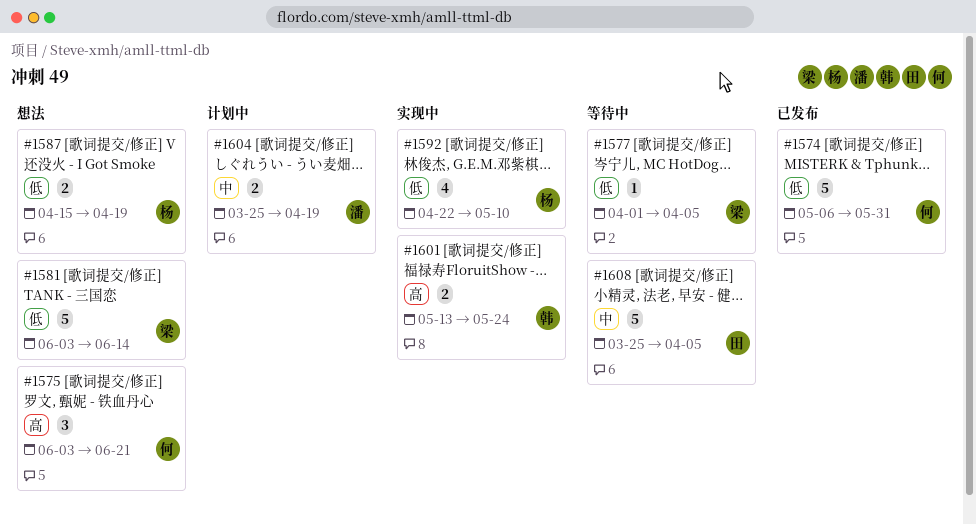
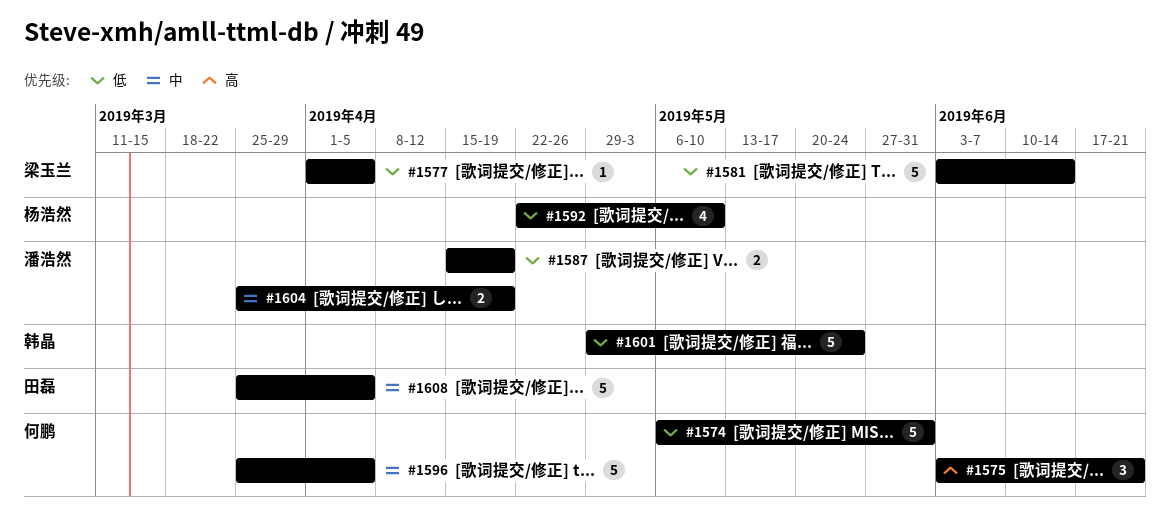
#1587, owner: 杨浩然 -> 潘浩然
#1596: none -> present
#1601, priority: 高 -> 低
#1601, estimate: 2 -> 5
#1601, start: May 13 -> Apr 29

